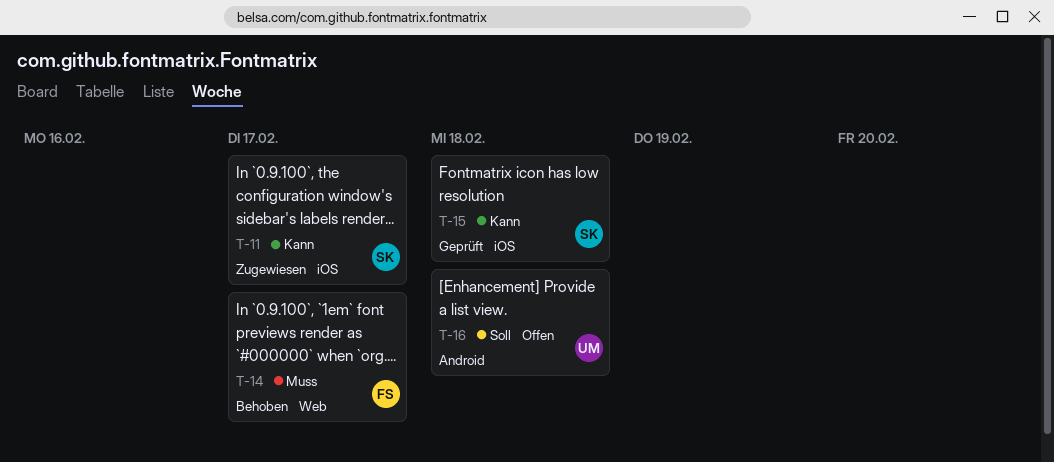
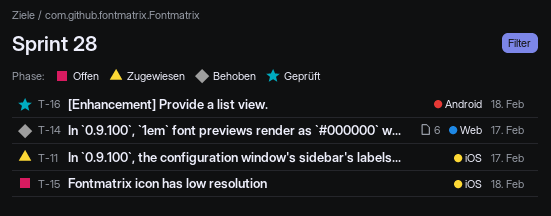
T-15, status: Geprüft -> Offen
T-16, status: Offen -> Geprüft

